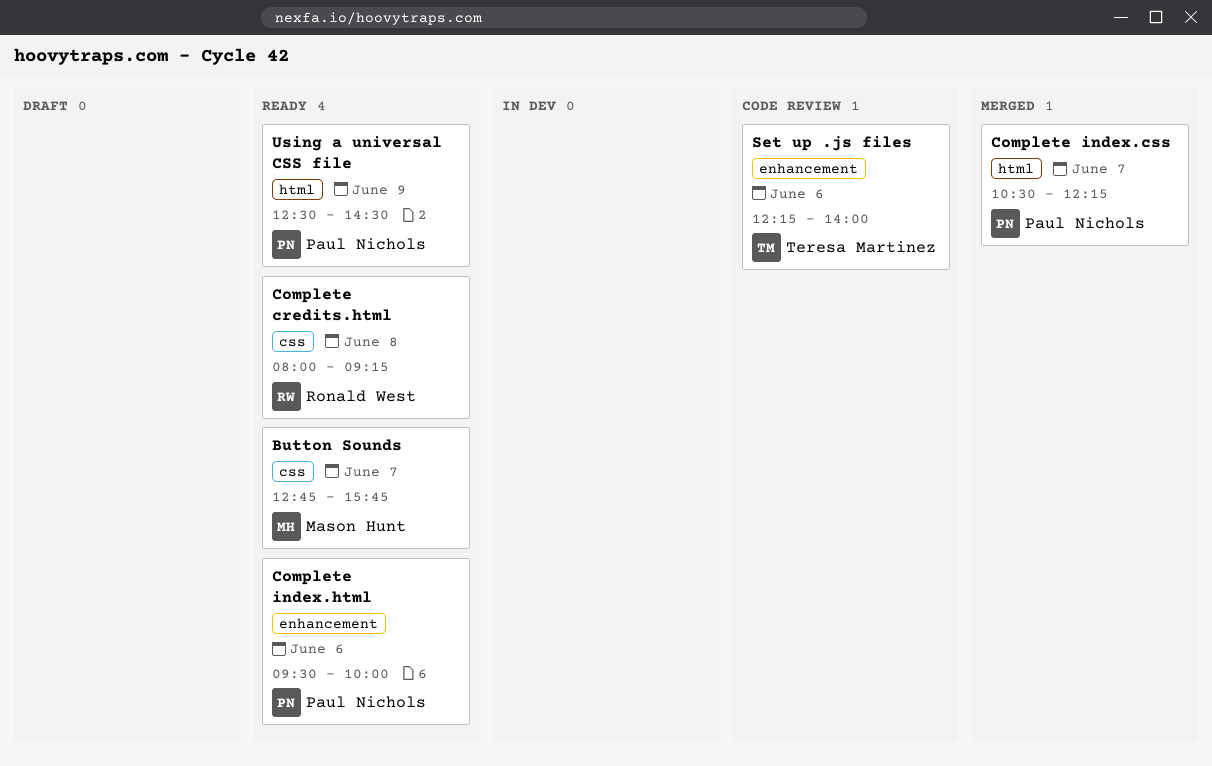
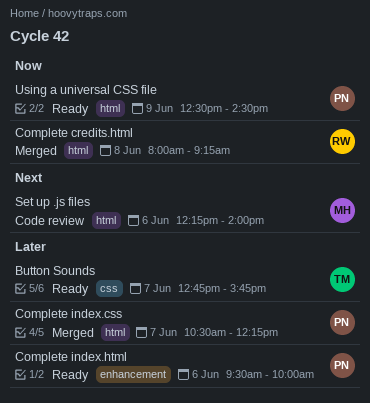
Button Sounds, owner: Mason Hunt -> Teresa Martinez
Complete credits.html, status: Ready -> Merged
Complete credits.html, label: css -> html
Set up .js files, owner: Teresa Martinez -> Mason Hunt
Set up .js files, label: enhancement -> html

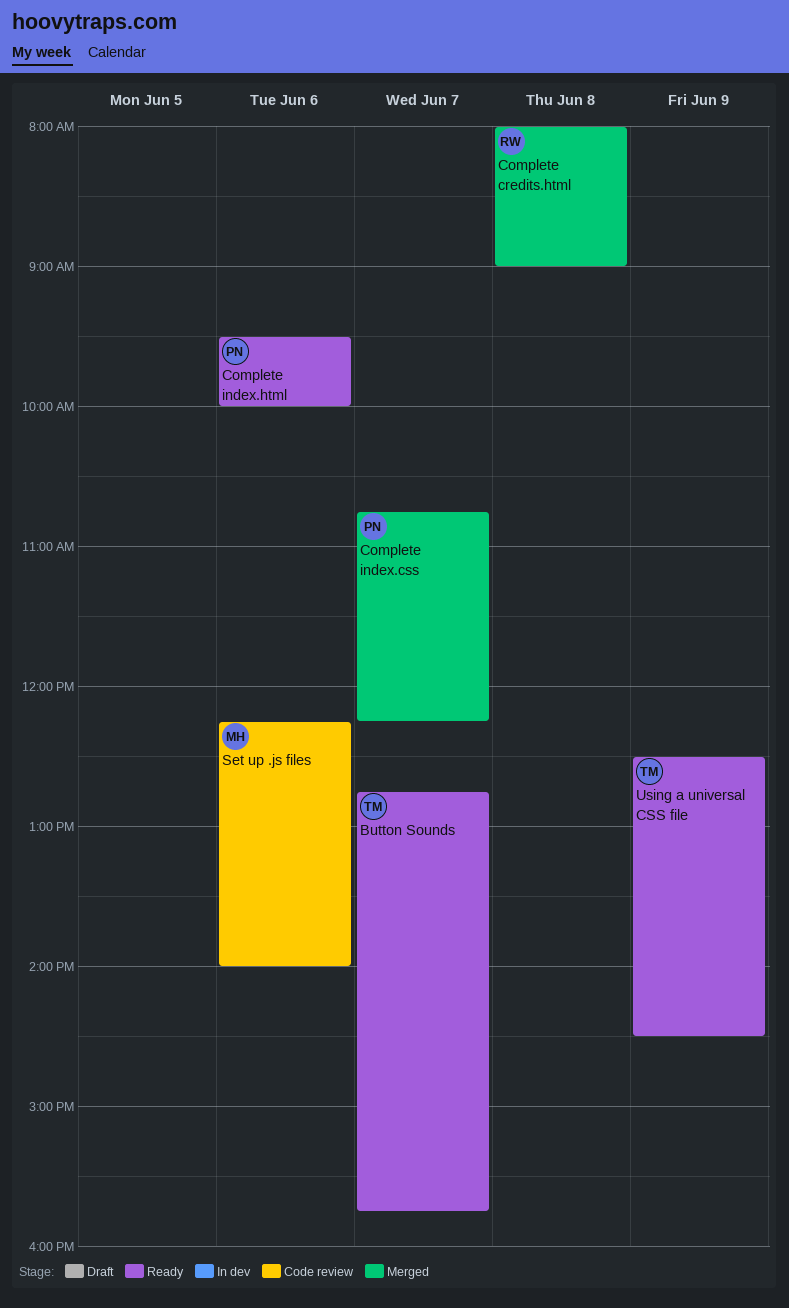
Complete credits.html, ends: 09:15 -> 09:00
Complete index.css, begins: 10:30 -> 10:45
Using a universal CSS file, owner: PN -> TM

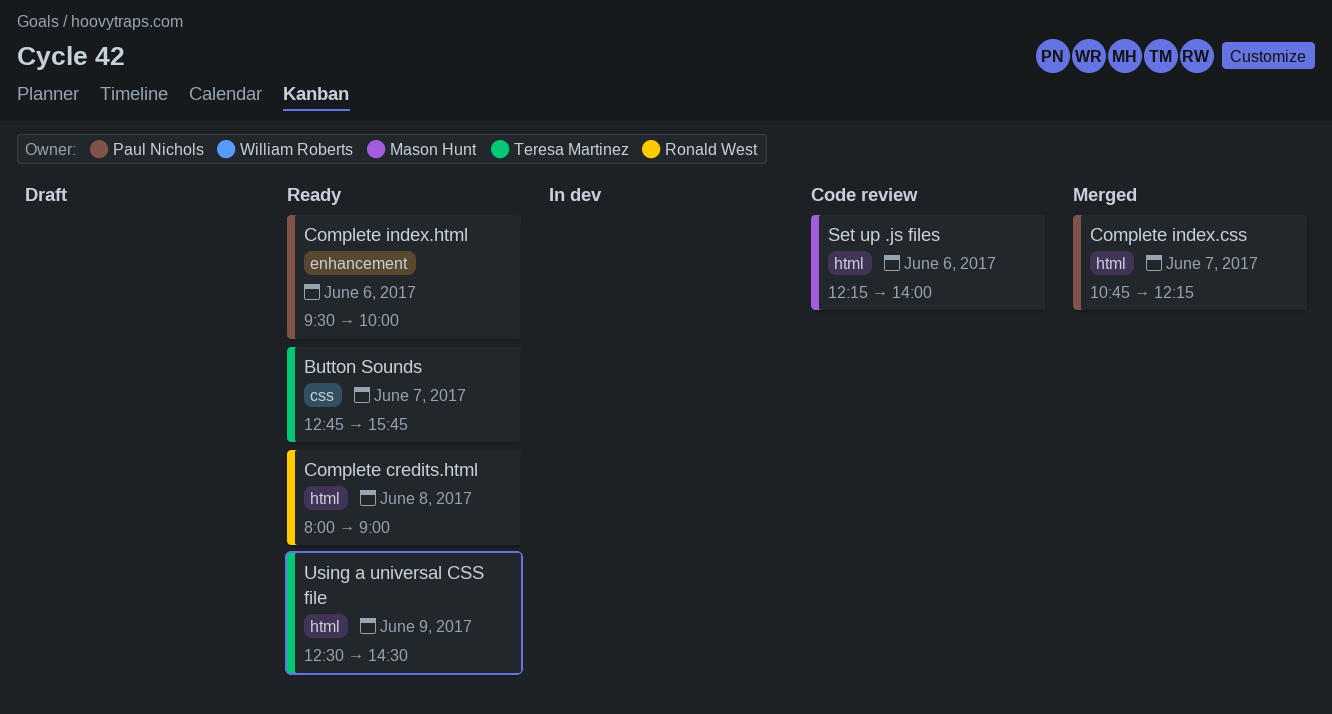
Complete credits.html, status: Merged -> Ready

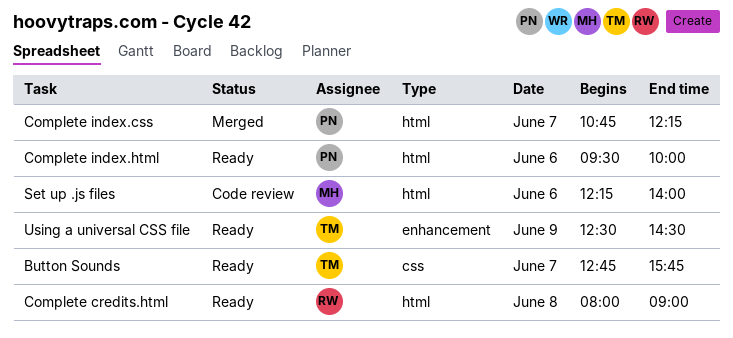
Complete index.html, label: enhancement -> html
Using a universal CSS file, label: html -> enhancement

